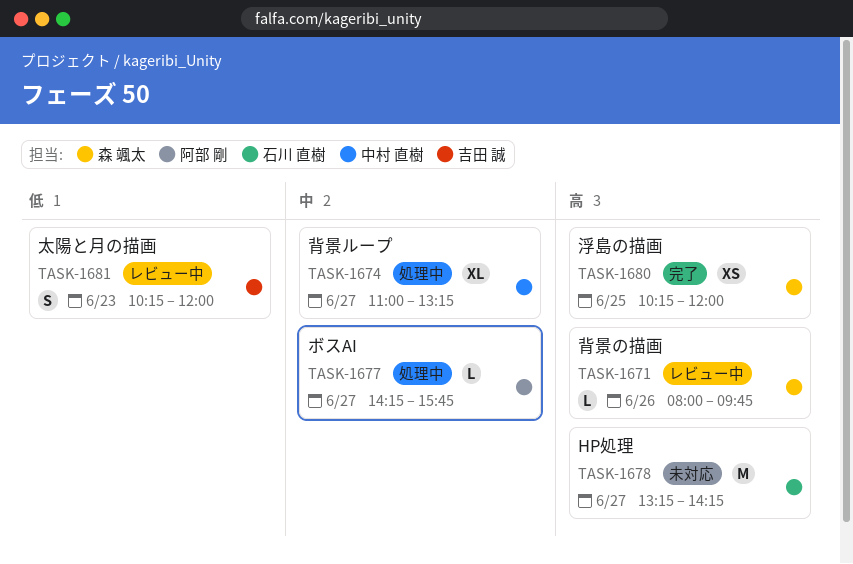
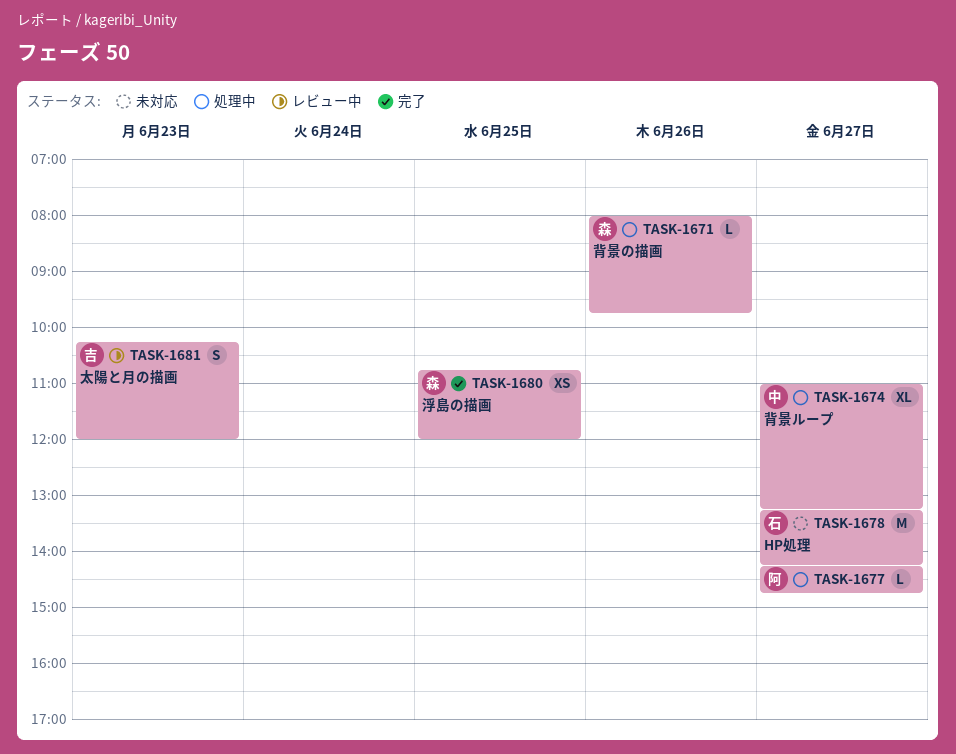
TASK-1671, status: レビュー中 -> 処理中
TASK-1677, ends: 15:45 -> 14:45
TASK-1680, begins: 10:15 -> 10:45

